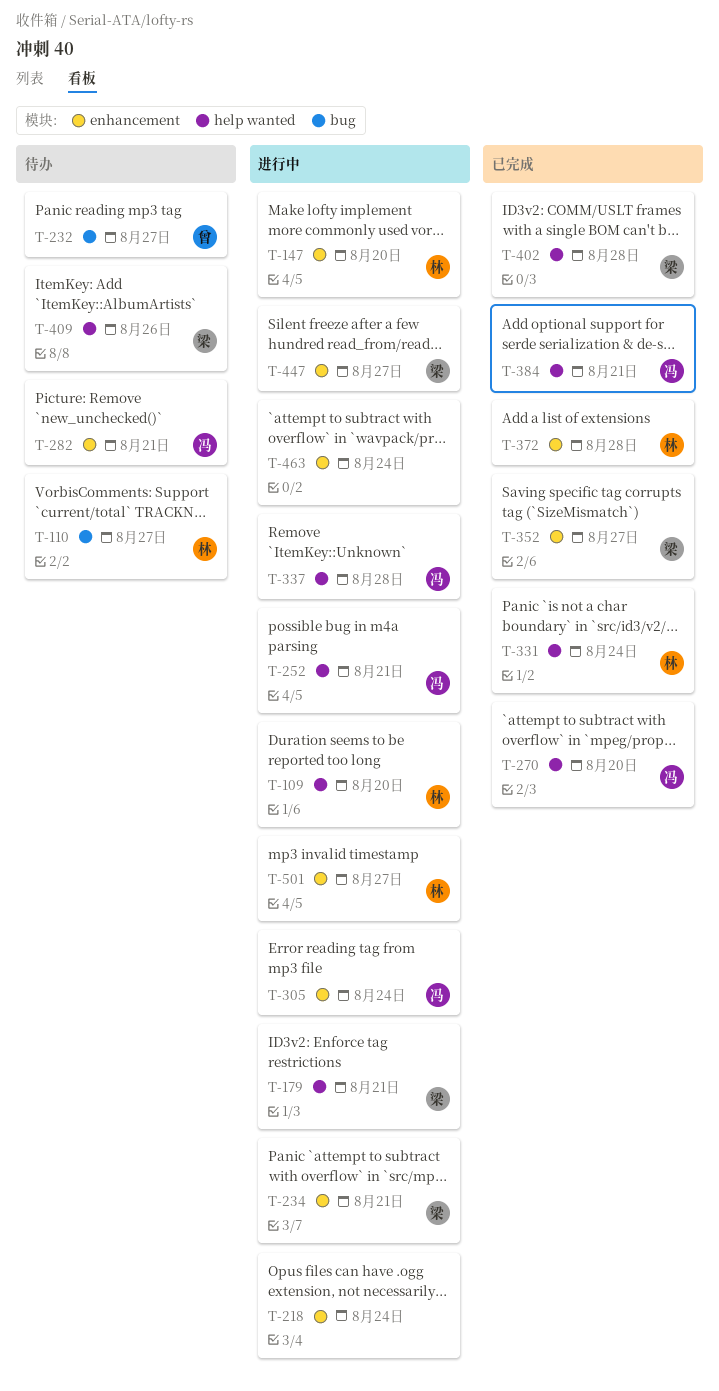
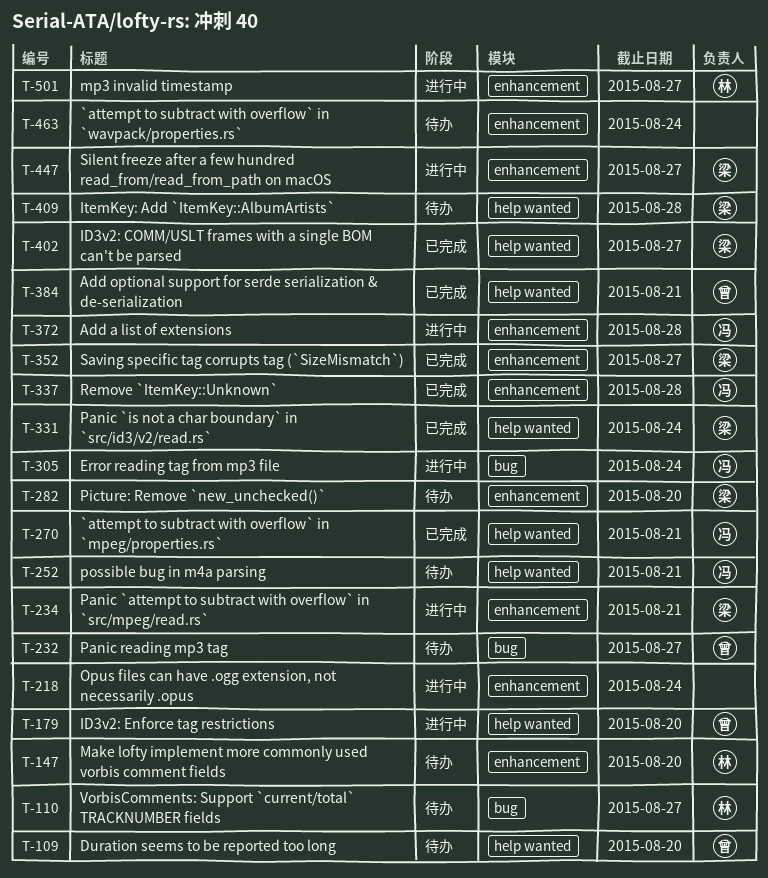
T-109, status: 进行中 -> 待办
T-109, owner: 林 -> 曾
T-147, status: 进行中 -> 待办
T-179, owner: 梁 -> 曾
T-179, due: Aug 21 -> Aug 20
T-252, status: 进行中 -> 待办
T-270, due: Aug 20 -> Aug 21
T-282, owner: 冯 -> 梁
T-282, due: Aug 21 -> Aug 20
T-305, label: enhancement -> bug
T-331, owner: 林 -> 梁
T-337, status: 进行中 -> 已完成
T-337, label: help wanted -> enhancement
T-372, status: 已完成 -> 进行中
T-372, owner: 林 -> 冯
T-384, owner: 冯 -> 曾
T-402, due: Aug 28 -> Aug 27
T-409, due: Aug 26 -> Aug 28
T-463, status: 进行中 -> 待办

